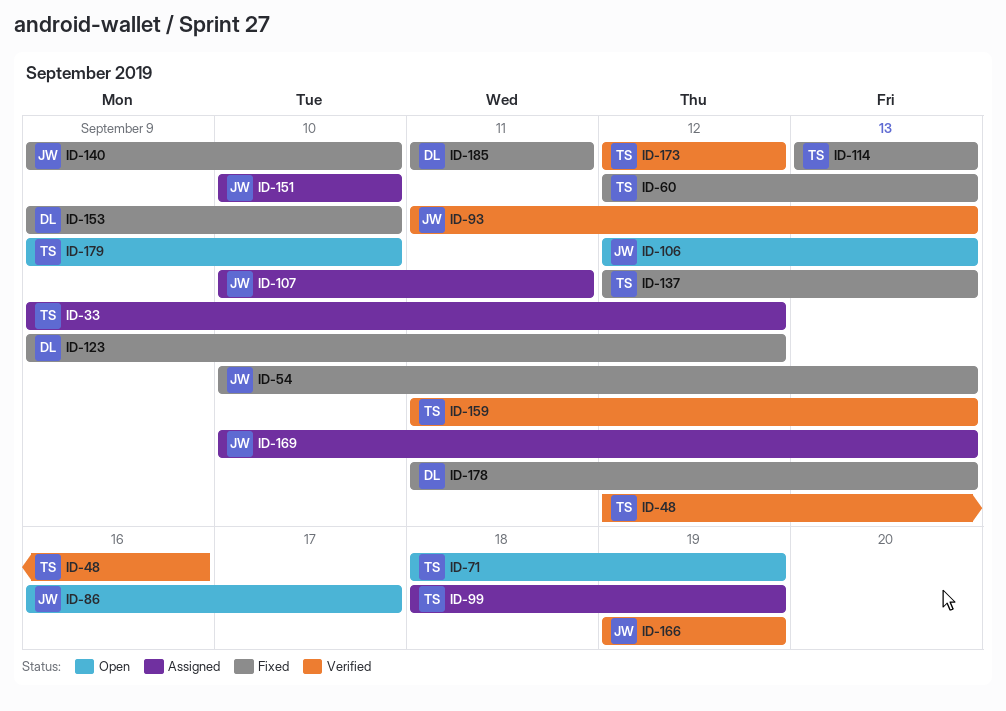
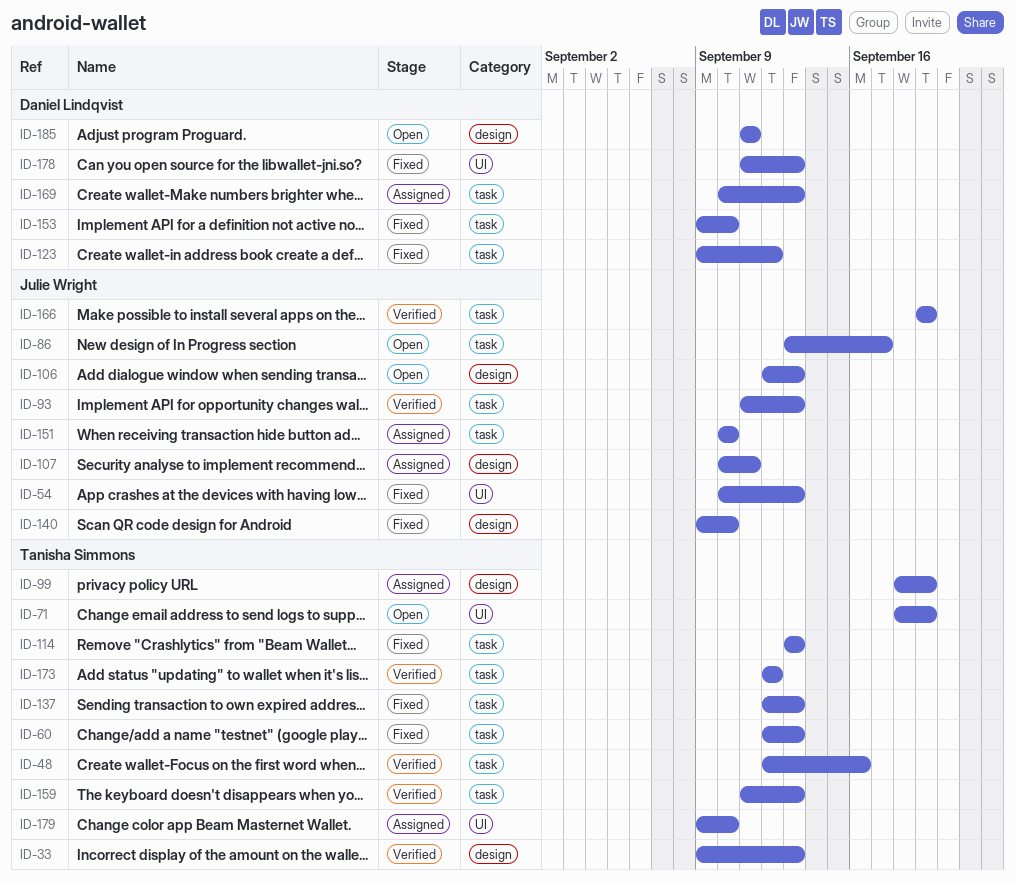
ID-33, status: Assigned -> Verified
ID-33, due: Sep 12 -> Sep 13
ID-86, start: Sep 16 -> Sep 13
ID-169, owner: Julie Wright -> Daniel Lindqvist
ID-179, status: Open -> Assigned
ID-185, status: Fixed -> Open

